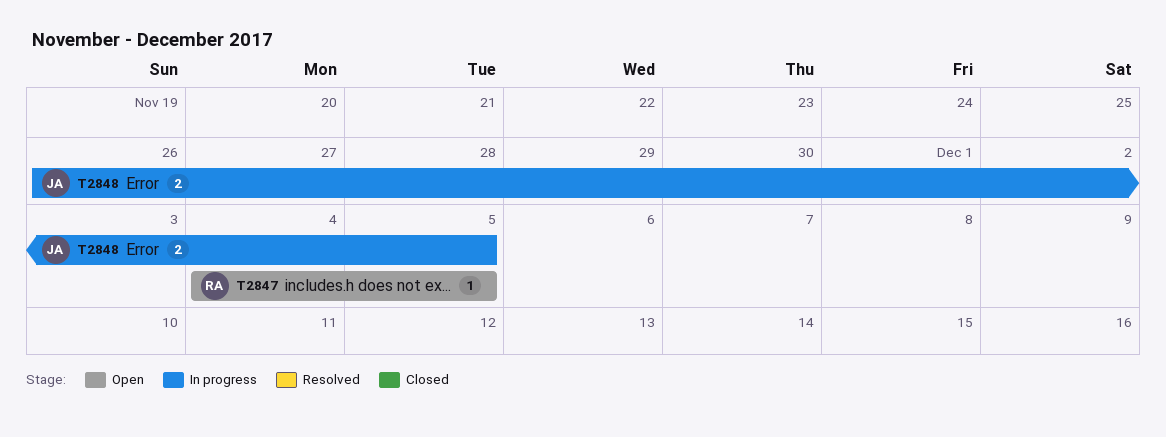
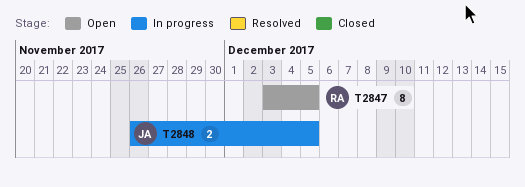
T2847, estimate: 1 -> 8
T2847, start: Dec 4 -> Dec 3

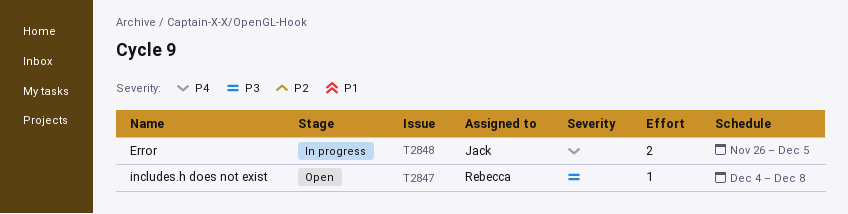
T2847, estimate: 8 -> 1
T2847, start: Dec 3 -> Dec 4
T2847, due: Dec 5 -> Dec 8

